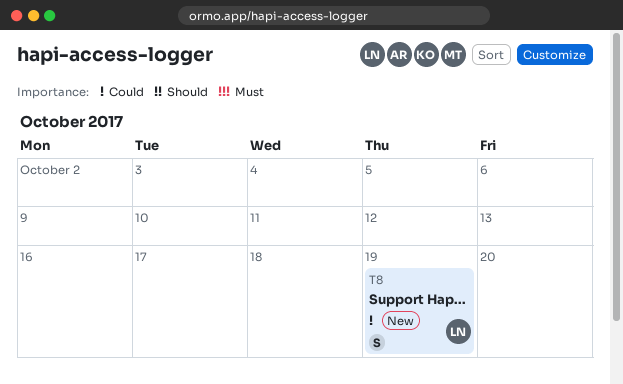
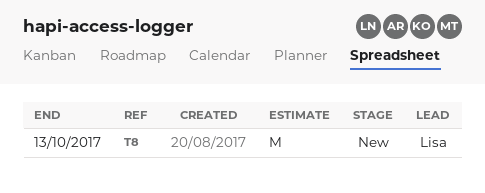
T8, estimate: S -> M
T8, due: Oct 19 -> Oct 13

